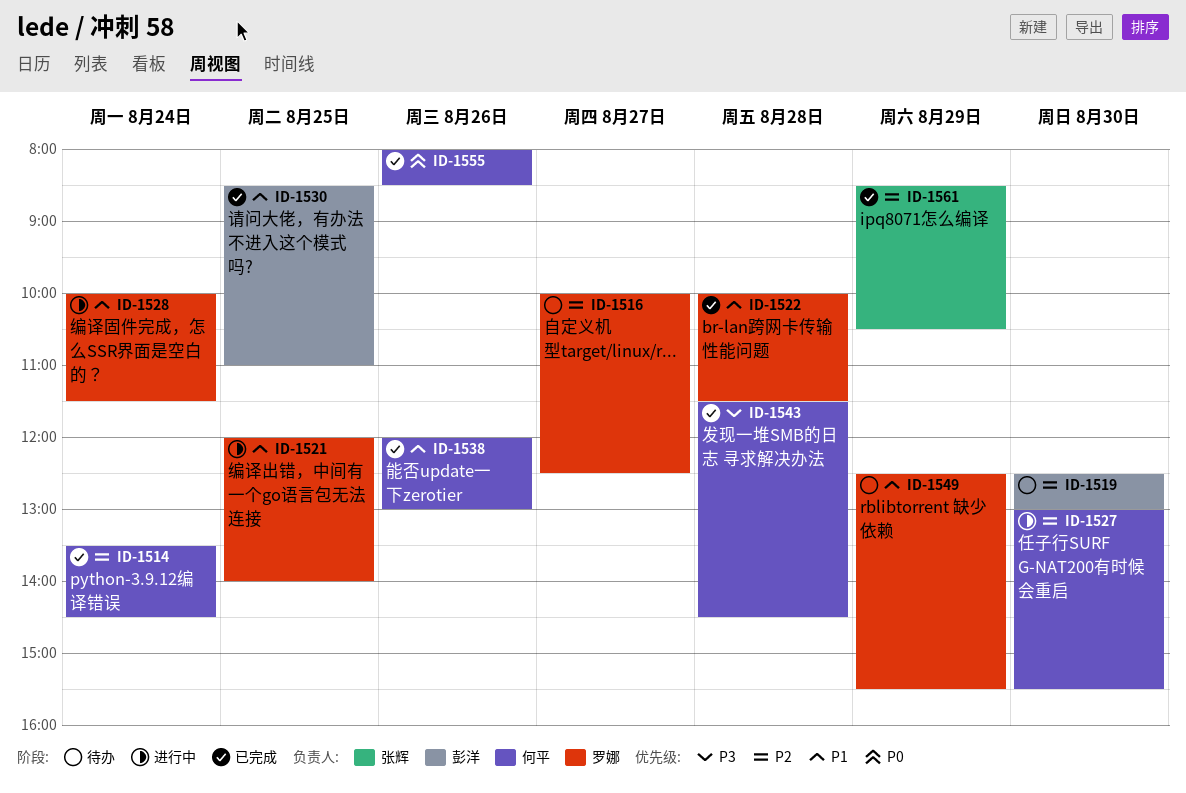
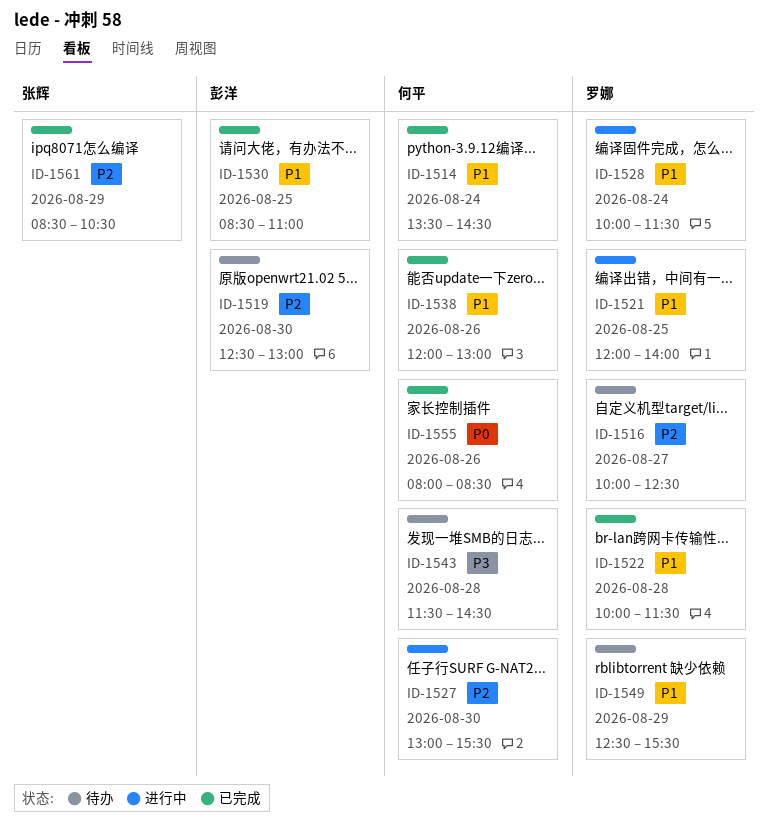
ID-1514, priority: P2 -> P1
ID-1543, status: 已完成 -> 待办

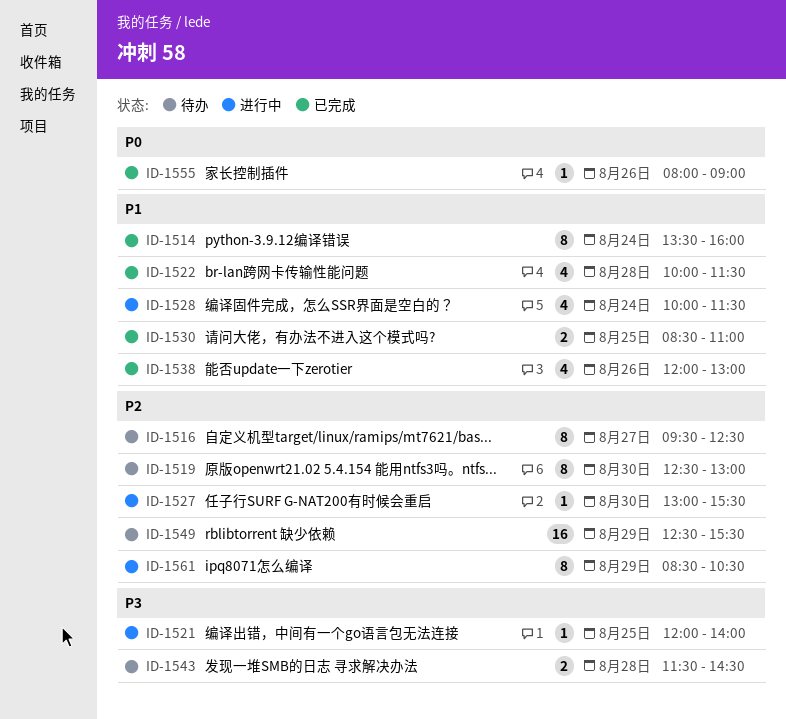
ID-1514, ends: 14:30 -> 16:00
ID-1516, begins: 10:00 -> 09:30
ID-1521, priority: P1 -> P3
ID-1549, priority: P1 -> P2
ID-1555, ends: 08:30 -> 09:00
ID-1561, status: 已完成 -> 进行中

